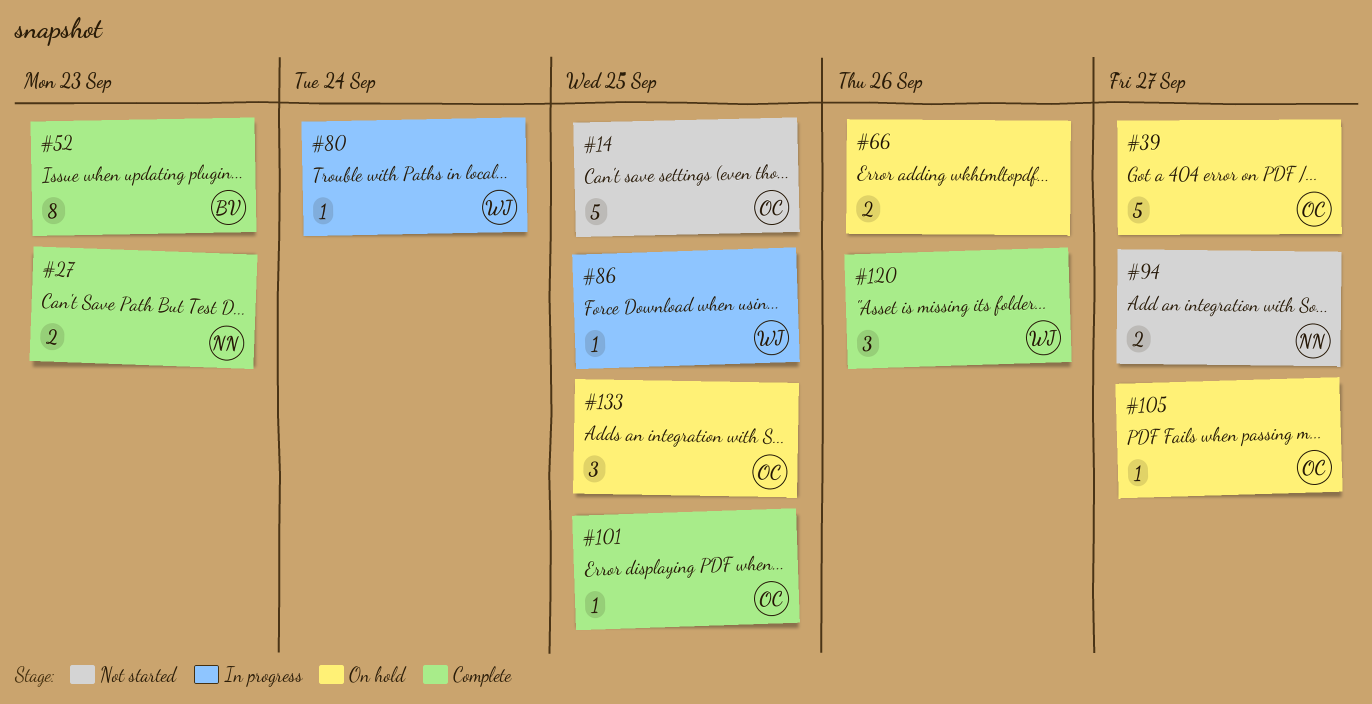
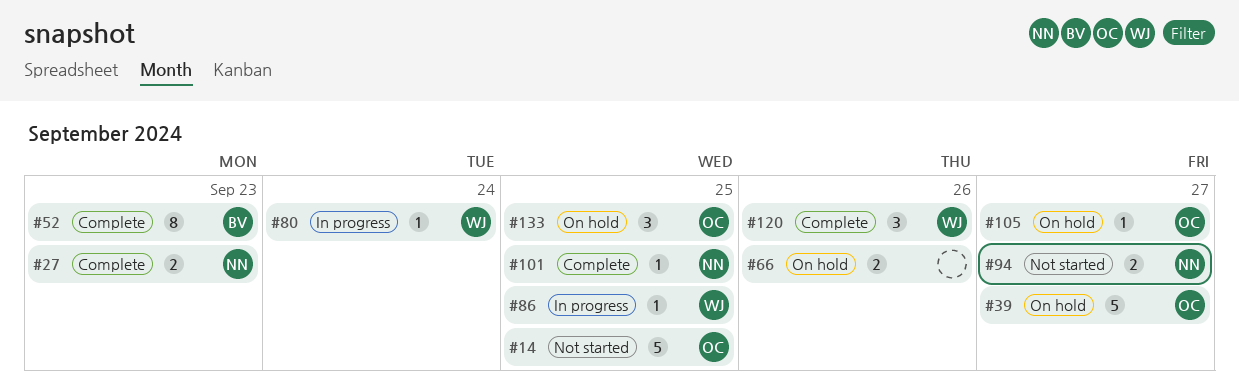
#101, owner: OC -> NN

